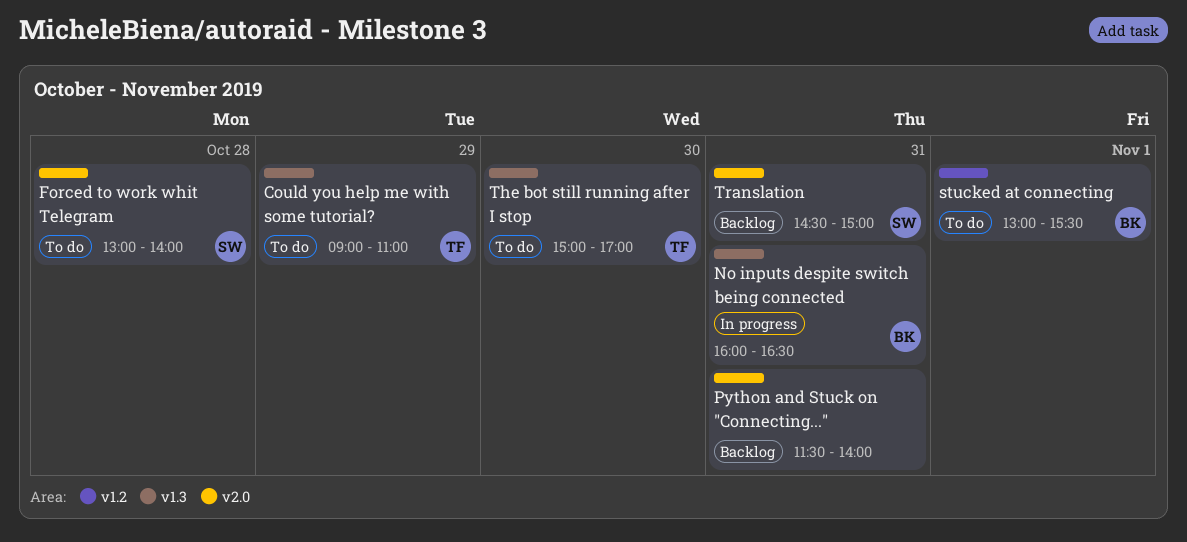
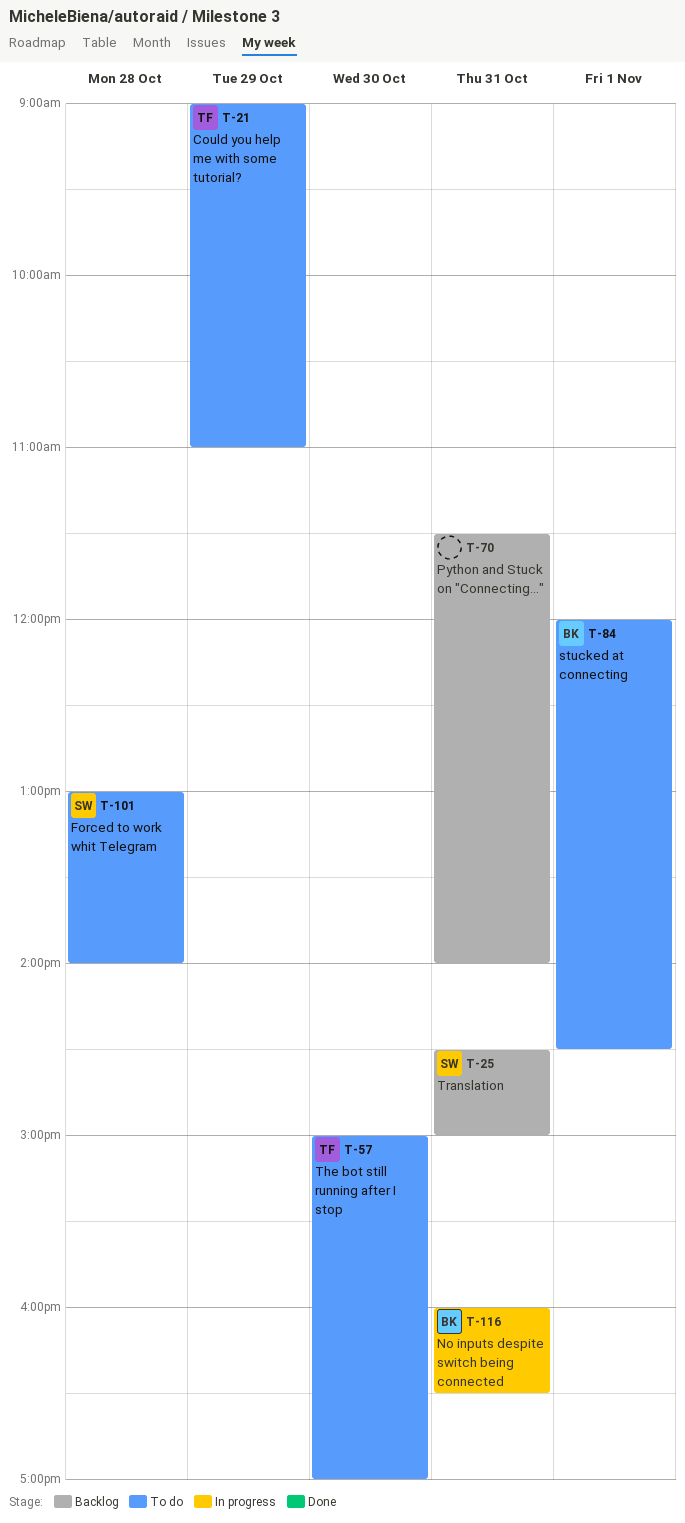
stucked at connecting, begins: 13:00 -> 12:00
stucked at connecting, ends: 15:30 -> 14:30

